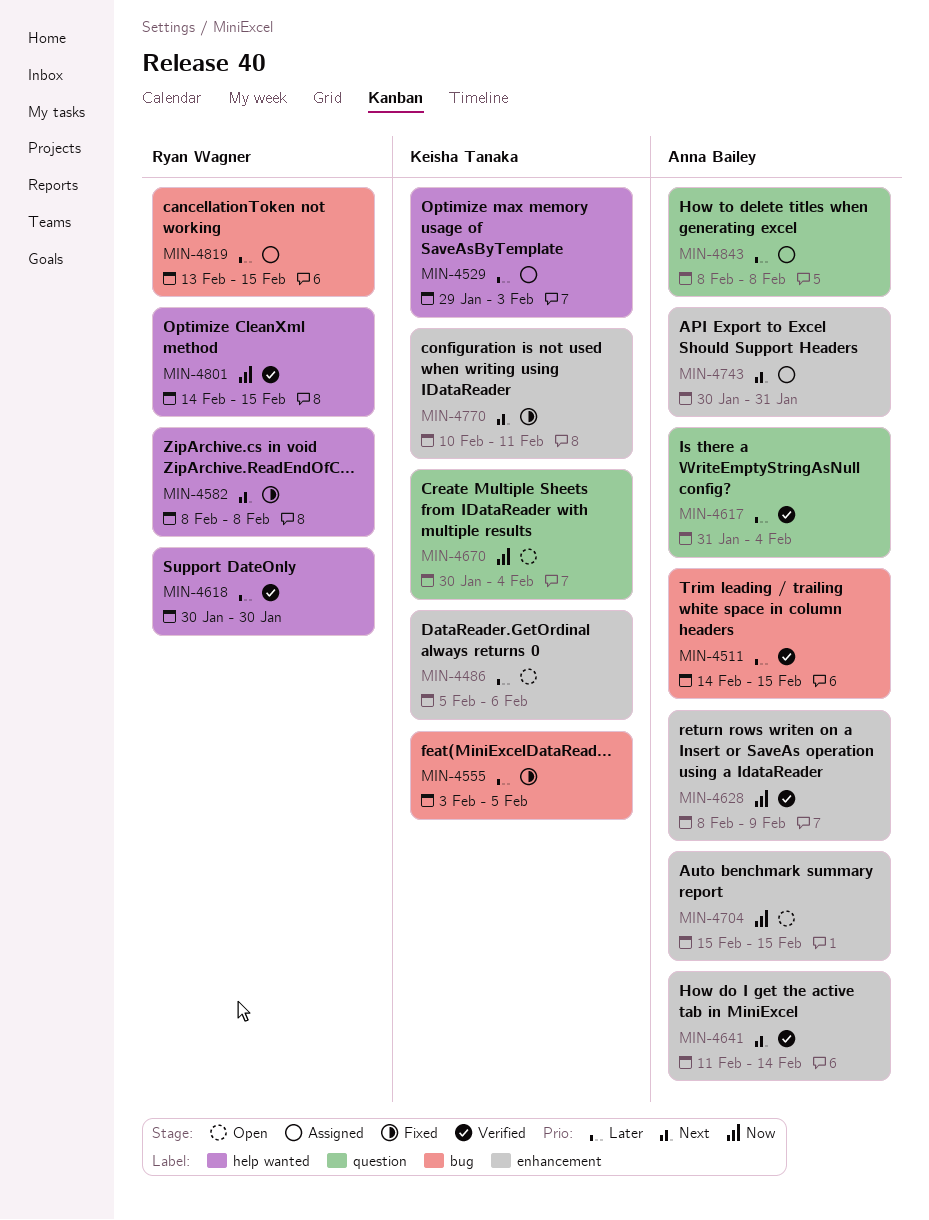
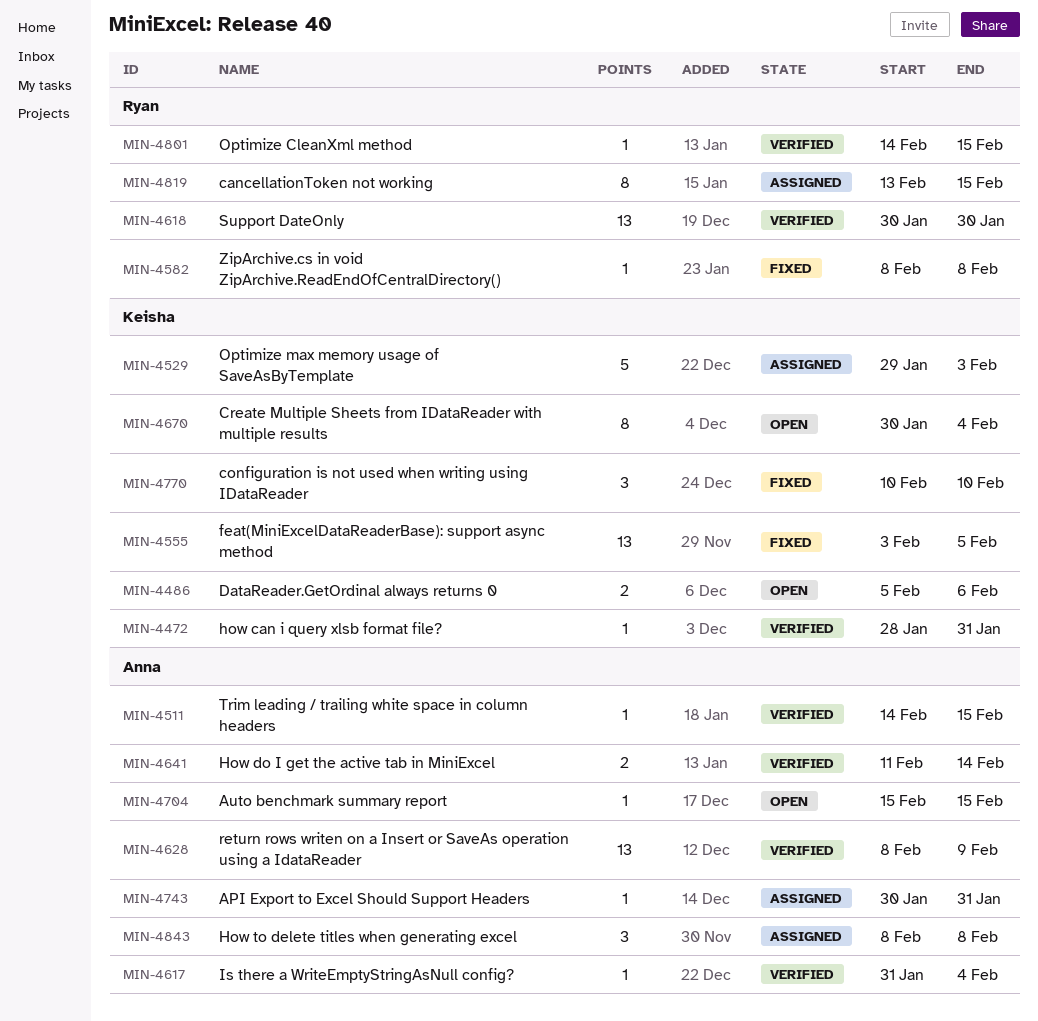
MIN-4472: none -> present
MIN-4770, due: Feb 11 -> Feb 10

